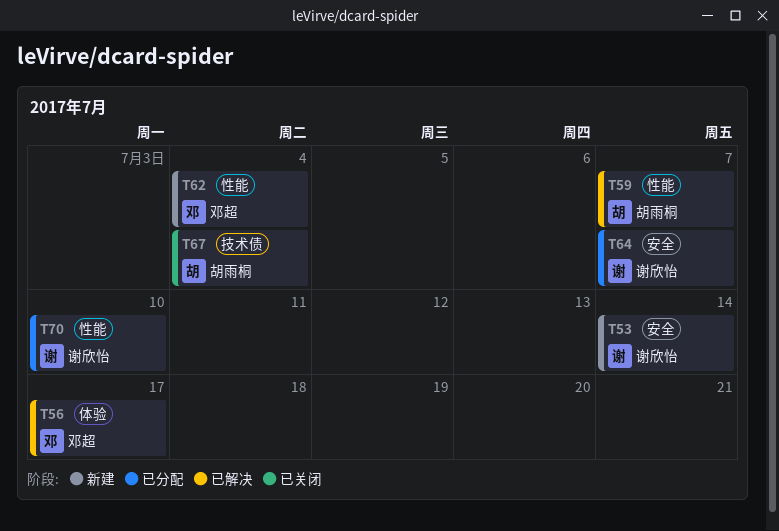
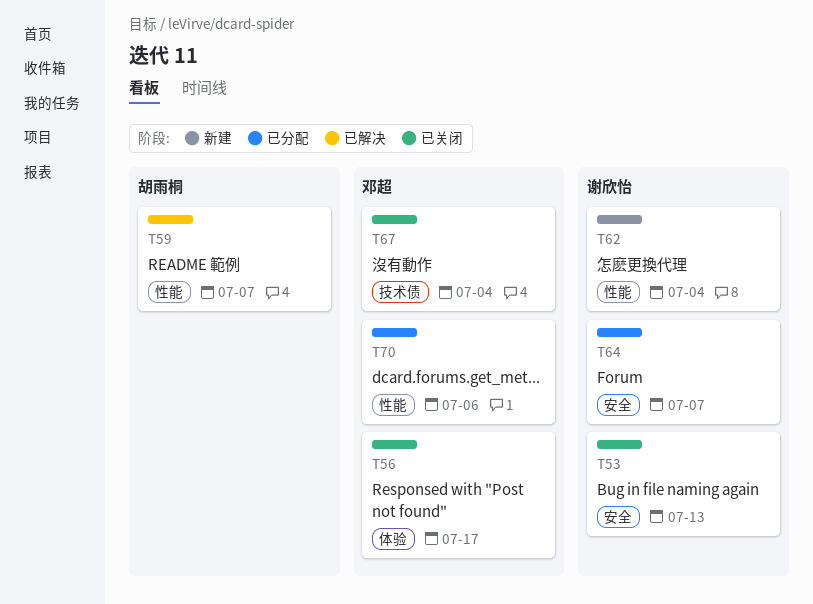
T53, status: 新建 -> 已关闭
T53, due: Jul 14 -> Jul 13
T56, status: 已解决 -> 已关闭
T62, owner: 邓超 -> 谢欣怡
T67, owner: 胡雨桐 -> 邓超
T70, owner: 谢欣怡 -> 邓超
T70, due: Jul 10 -> Jul 6

